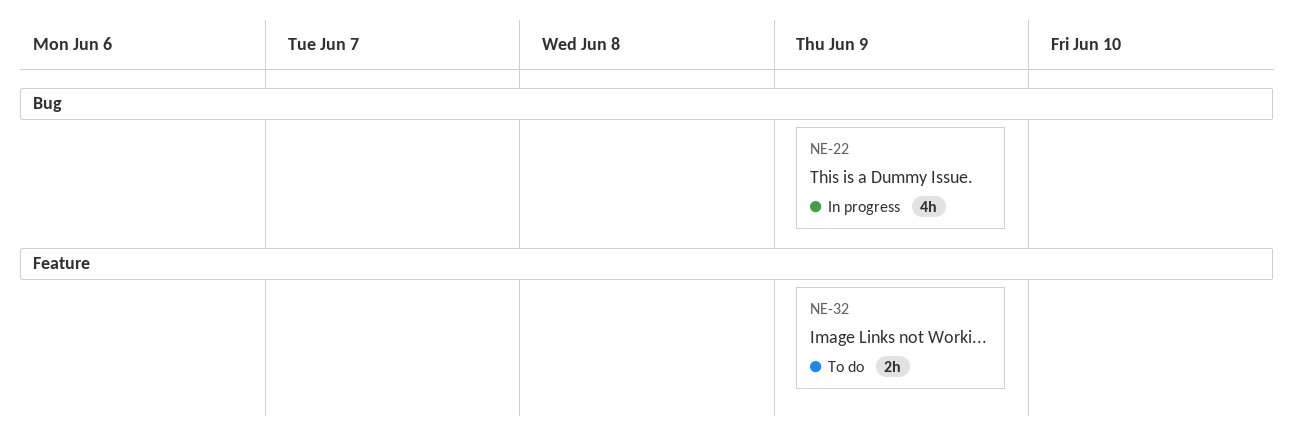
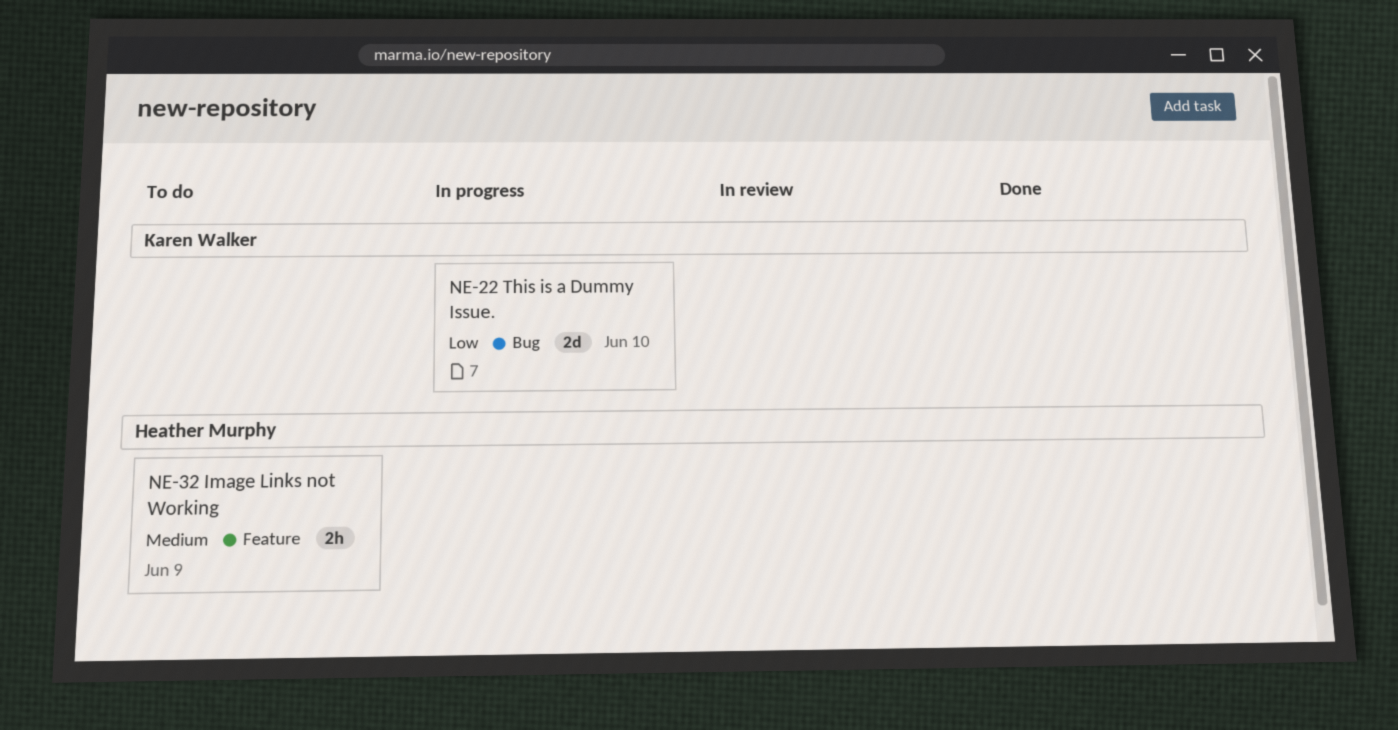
NE-22, estimate: 4h -> 2d
NE-22, due: Jun 9 -> Jun 10

